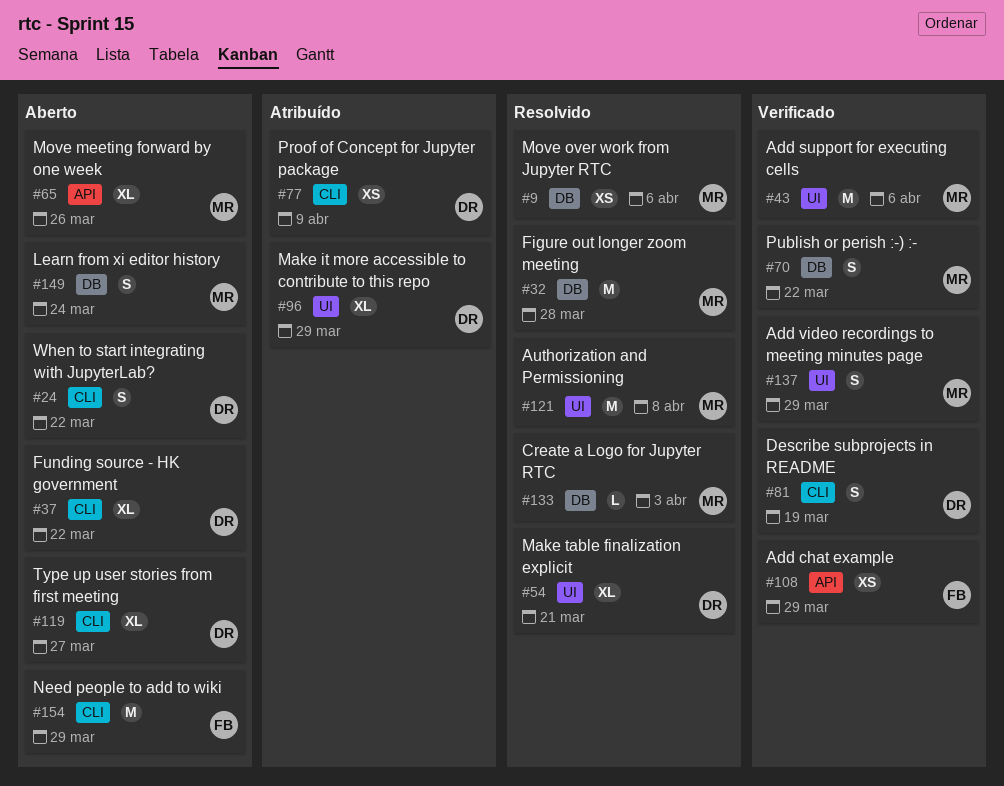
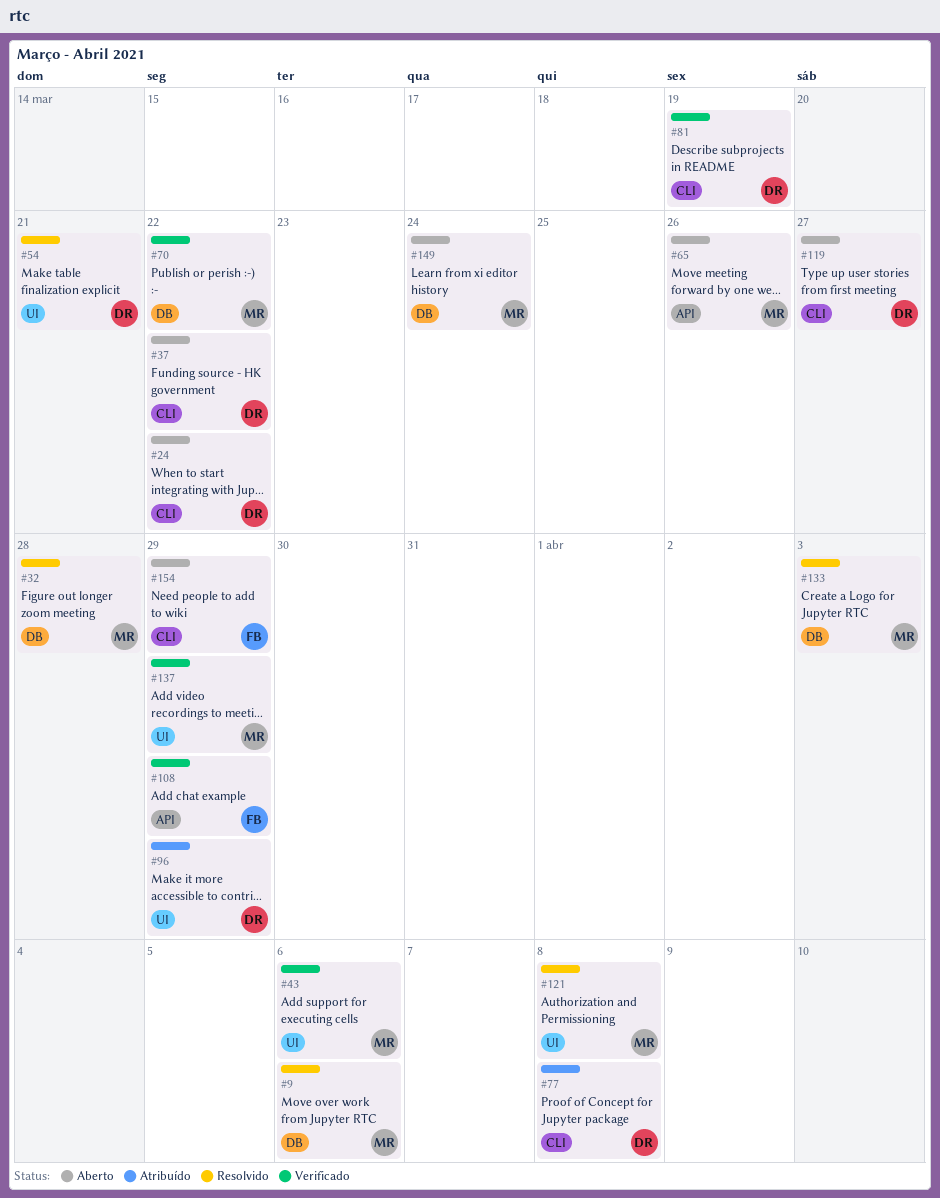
#77, due: Apr 9 -> Apr 8

